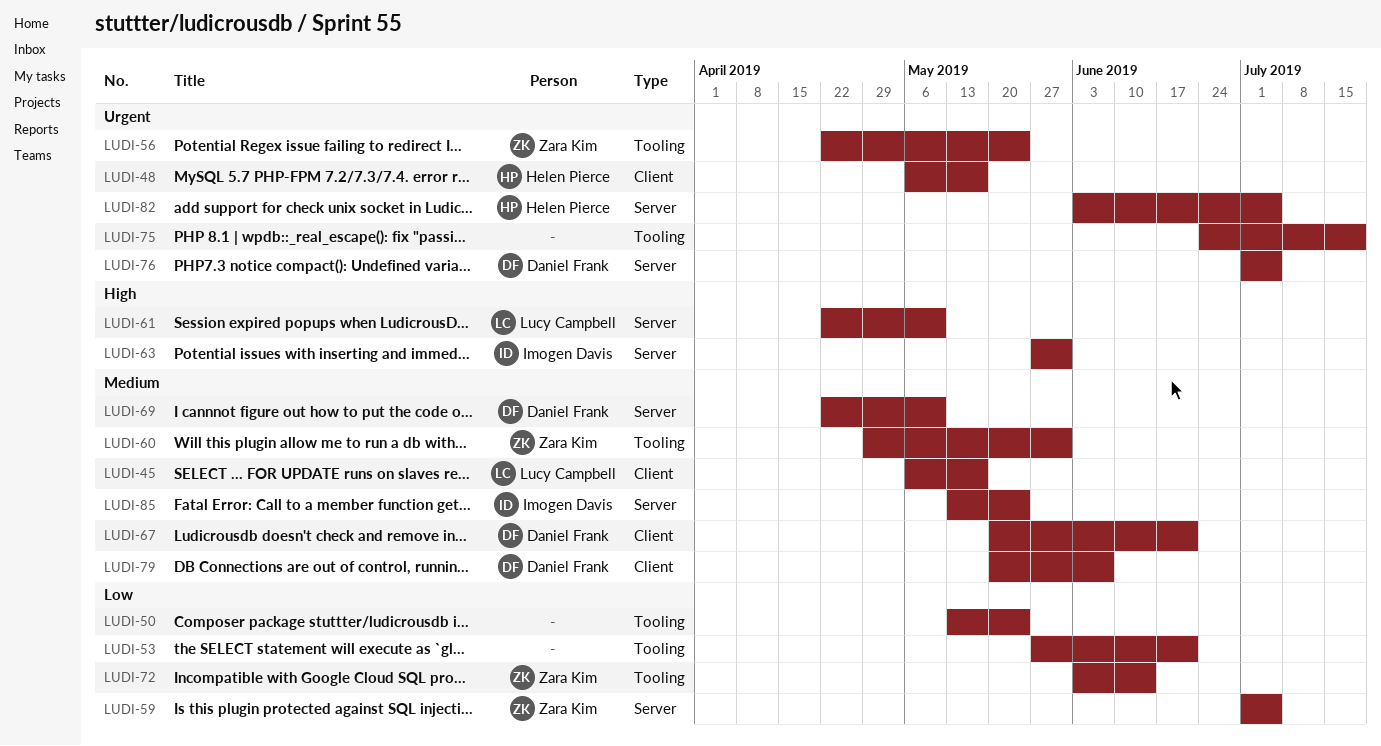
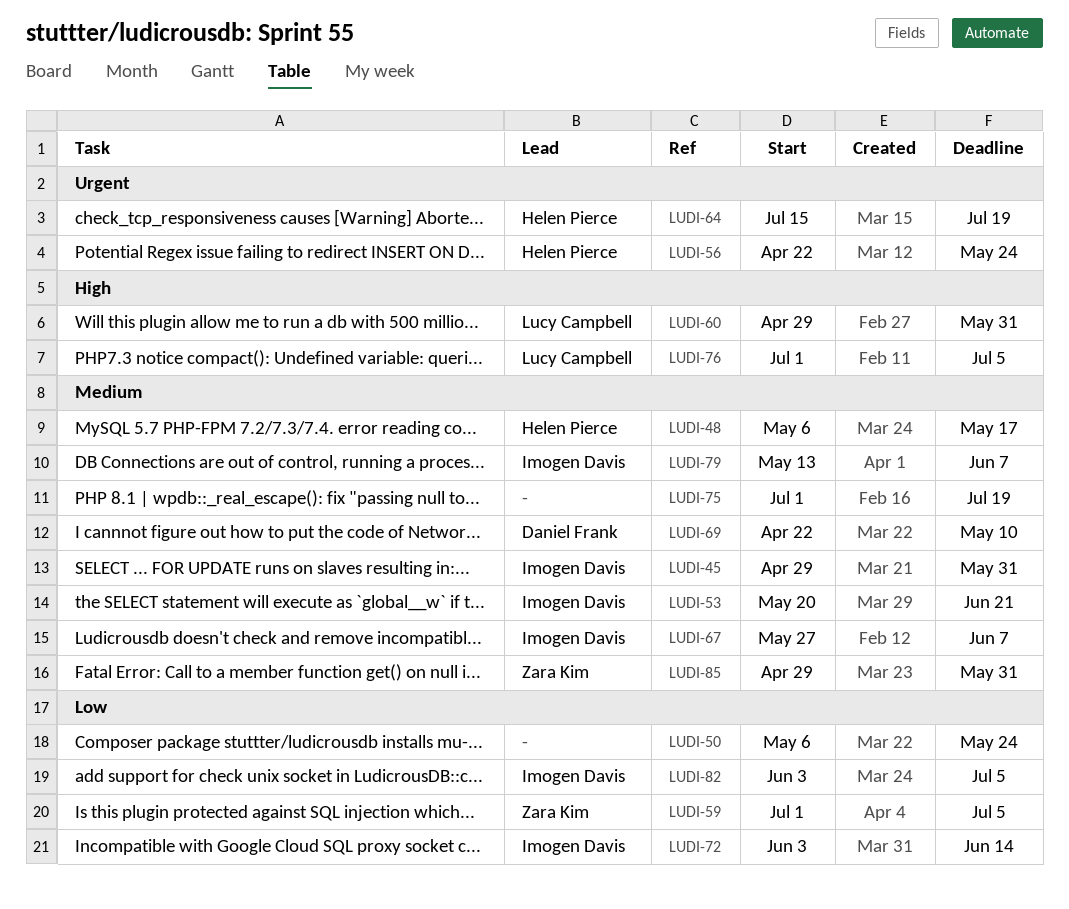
LUDI-45, owner: Lucy Campbell -> Imogen Davis
LUDI-45, start: May 6 -> Apr 29
LUDI-45, due: May 17 -> May 31
LUDI-48, priority: Urgent -> Medium
LUDI-50, start: May 13 -> May 6
LUDI-53, owner: none -> Imogen Davis
LUDI-53, priority: Low -> Medium
LUDI-53, start: May 27 -> May 20
LUDI-56, owner: Zara Kim -> Helen Pierce
LUDI-60, owner: Zara Kim -> Lucy Campbell
LUDI-60, priority: Medium -> High
LUDI-61: present -> none
LUDI-63: present -> none
LUDI-64: none -> present
LUDI-67, owner: Daniel Frank -> Imogen Davis
LUDI-67, start: May 20 -> May 27
LUDI-67, due: Jun 21 -> Jun 7
LUDI-72, owner: Zara Kim -> Imogen Davis
LUDI-75, priority: Urgent -> Medium
LUDI-75, start: Jun 24 -> Jul 1
LUDI-76, owner: Daniel Frank -> Lucy Campbell
LUDI-76, priority: Urgent -> High
LUDI-79, owner: Daniel Frank -> Imogen Davis
LUDI-79, start: May 20 -> May 13
LUDI-82, owner: Helen Pierce -> Imogen Davis
LUDI-82, priority: Urgent -> Low
LUDI-85, owner: Imogen Davis -> Zara Kim
LUDI-85, start: May 13 -> Apr 29
LUDI-85, due: May 24 -> May 31

